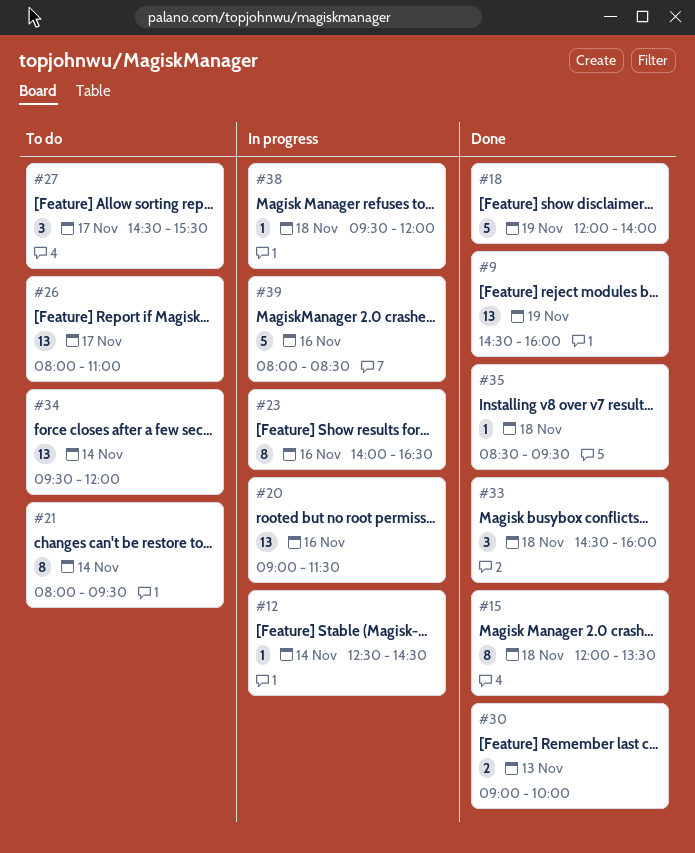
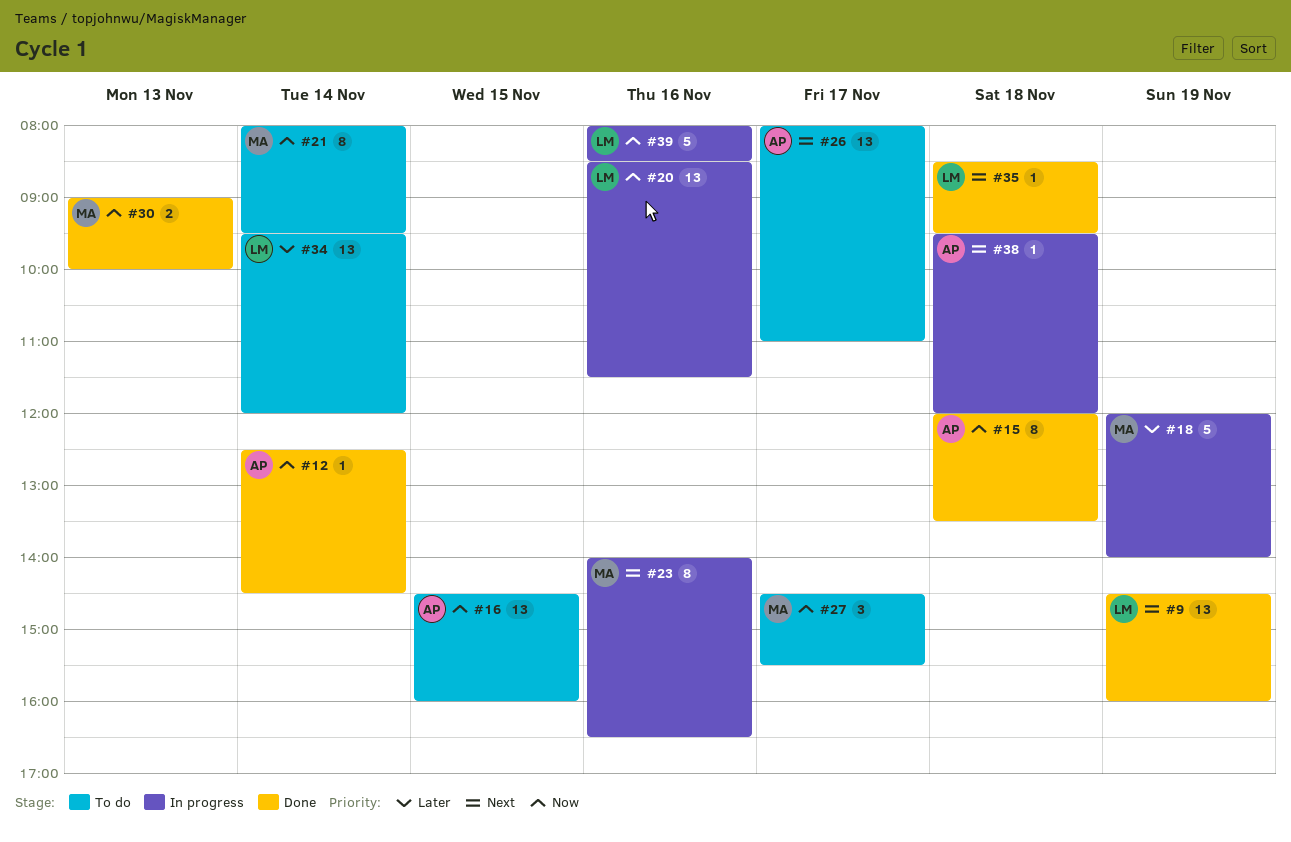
#12, status: In progress -> Done
#16: none -> present
#18, status: Done -> In progress
#20, begins: 09:00 -> 08:30
#33: present -> none

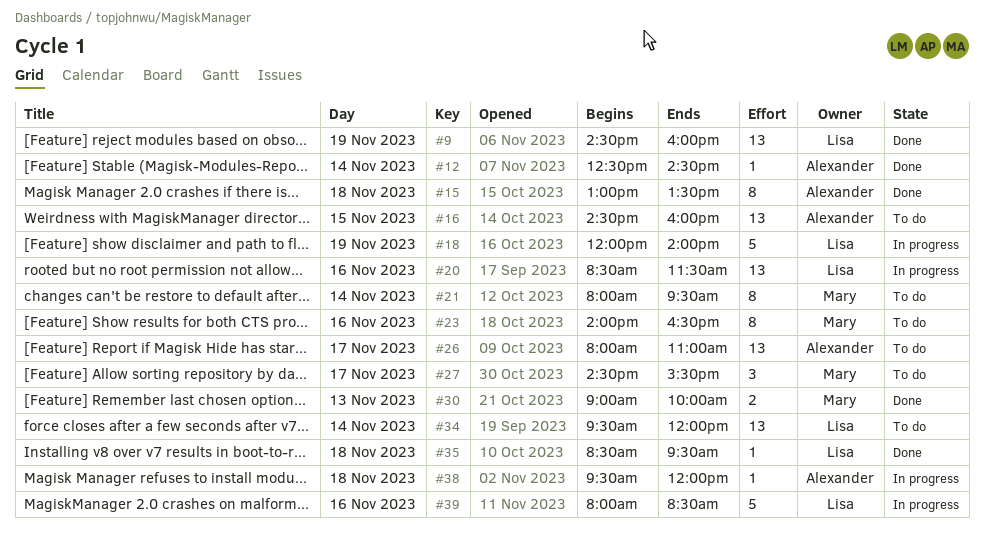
#15, begins: 12:00 -> 13:00
#18, owner: Mary -> Lisa
#23, status: In progress -> To do

